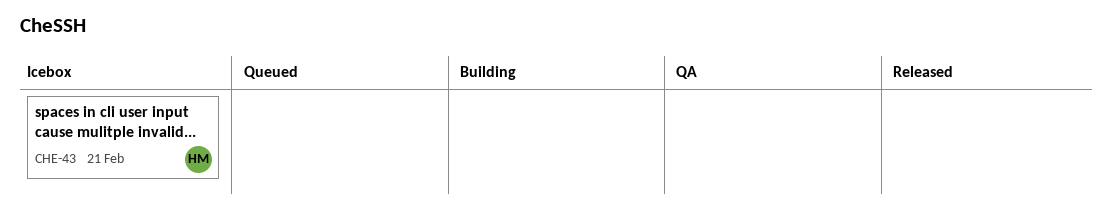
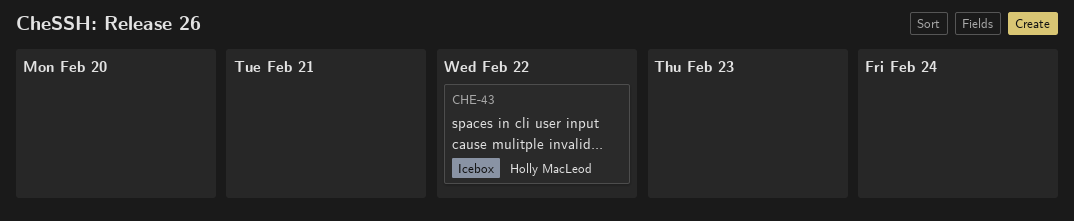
CHE-43, due: Feb 21 -> Feb 22

